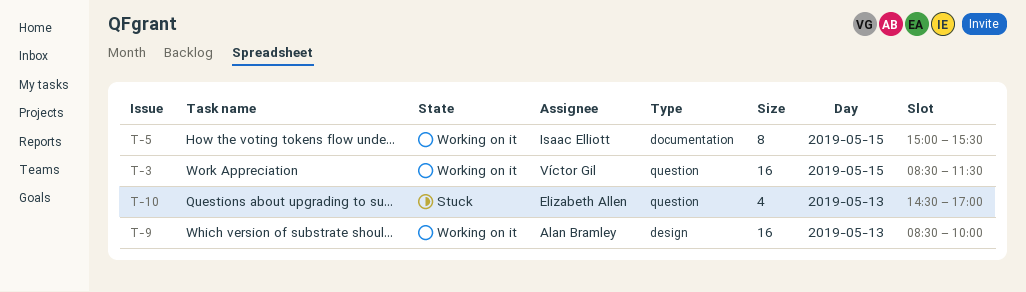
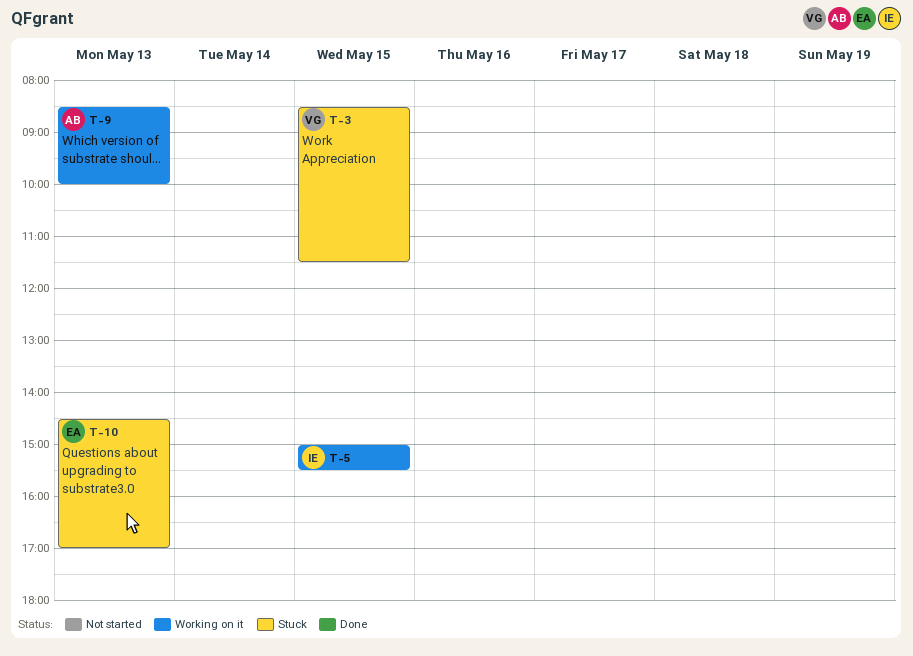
T-3, status: Working on it -> Stuck

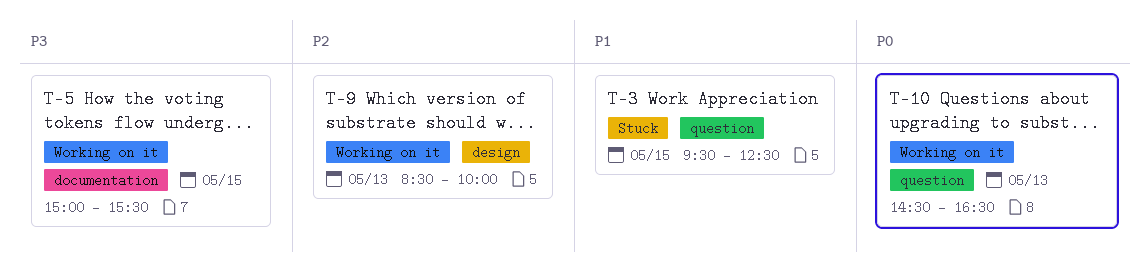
T-3, begins: 08:30 -> 09:30
T-3, ends: 11:30 -> 12:30
T-10, status: Stuck -> Working on it
T-10, ends: 17:00 -> 16:30

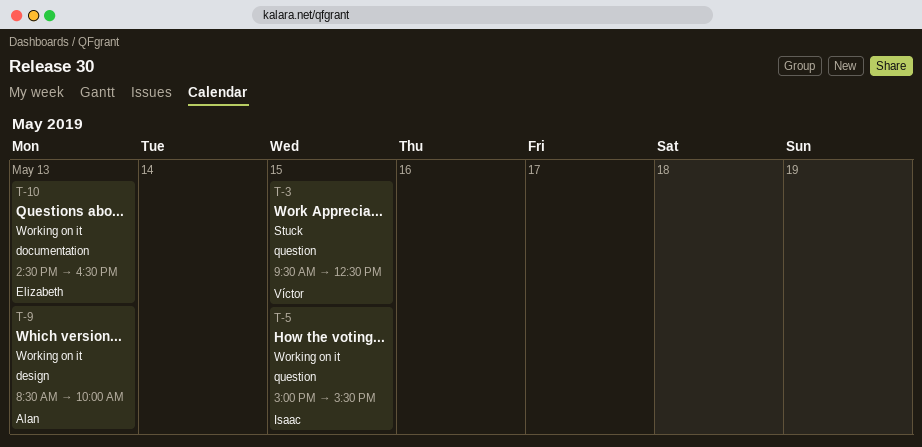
T-5, label: documentation -> question
T-10, label: question -> documentation

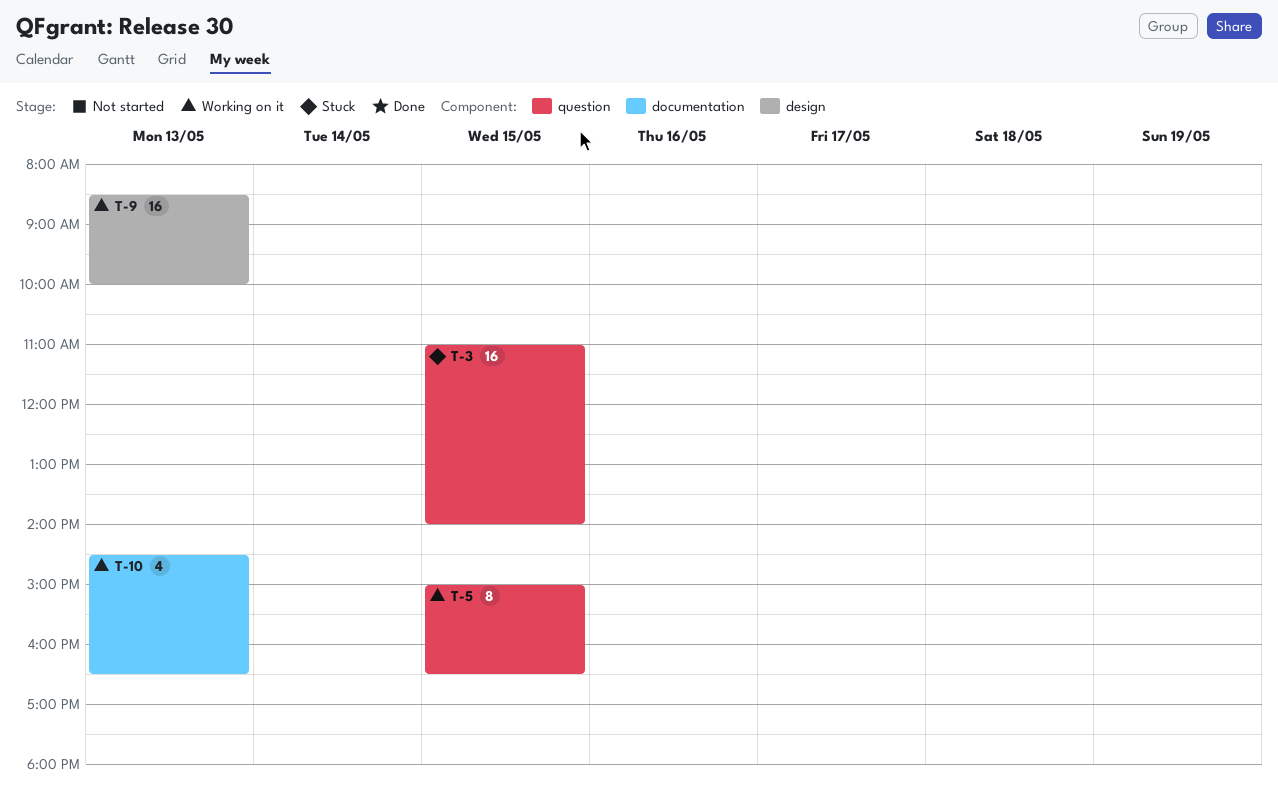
T-3, begins: 09:30 -> 11:00
T-3, ends: 12:30 -> 14:00
T-5, ends: 15:30 -> 16:30

